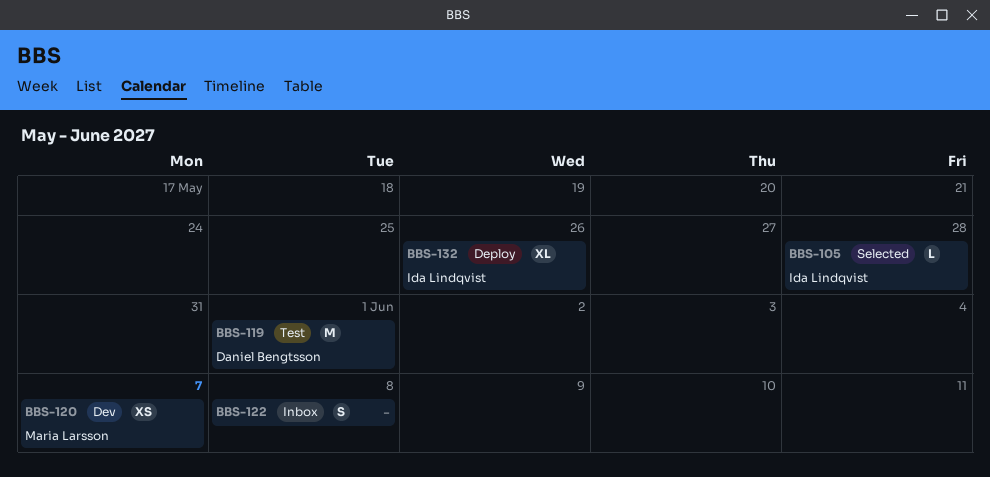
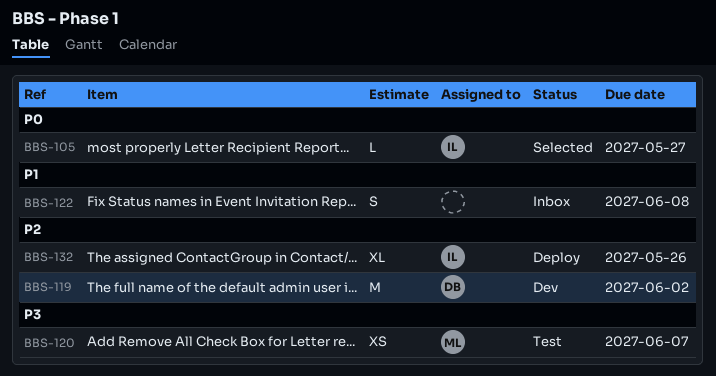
BBS-105, due: May 28 -> May 27
BBS-119, status: Test -> Dev
BBS-119, due: Jun 1 -> Jun 2
BBS-120, status: Dev -> Test

